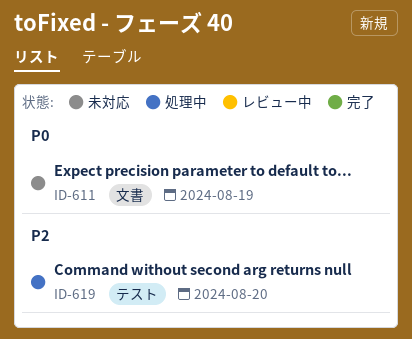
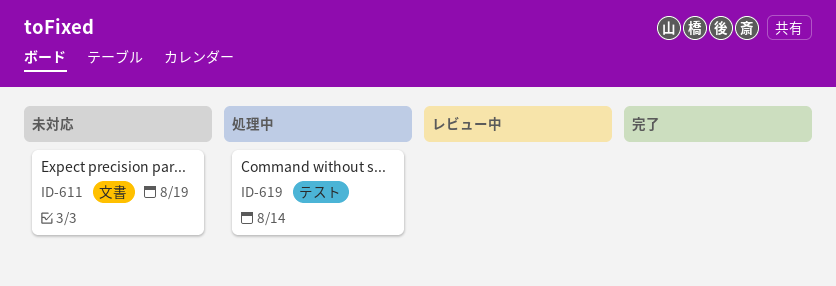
ID-619, due: Aug 20 -> Aug 14

